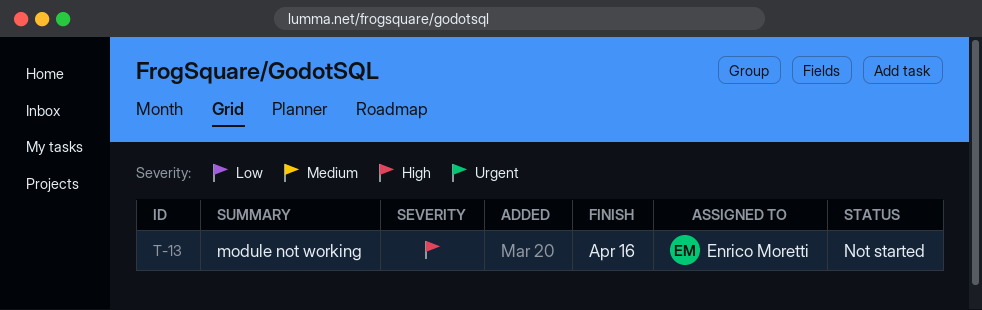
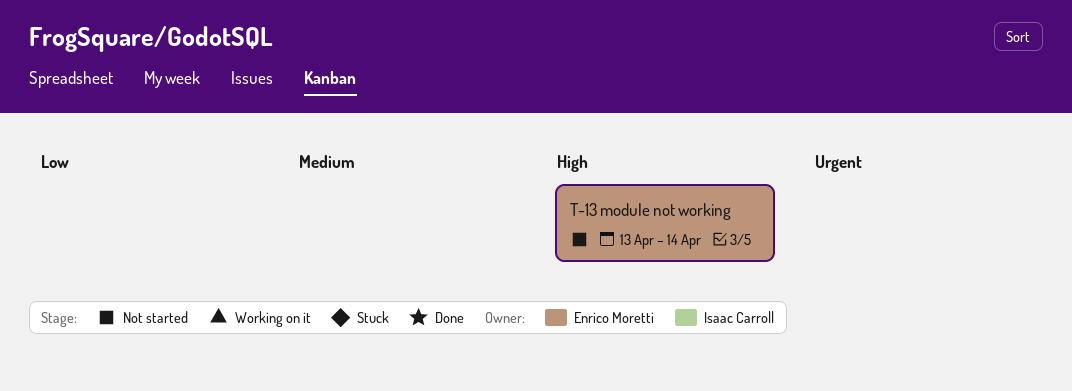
T-13, due: Apr 16 -> Apr 14

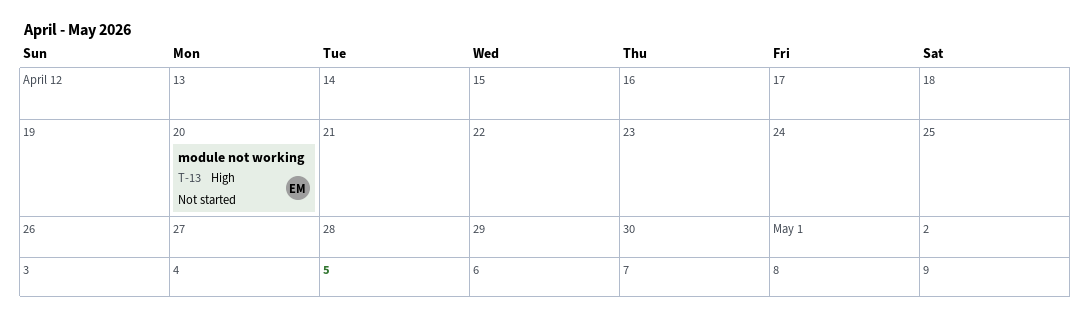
T-13, due: Apr 14 -> Apr 20

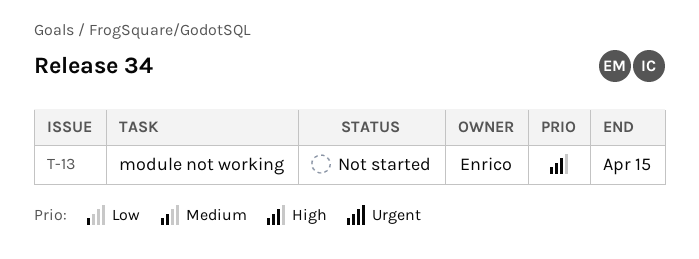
T-13, due: Apr 20 -> Apr 15

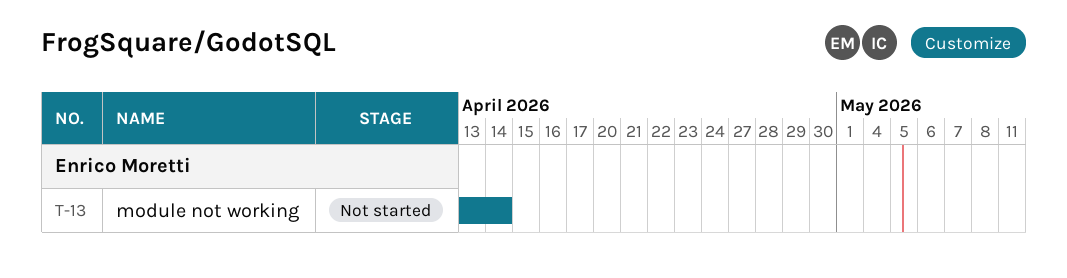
T-13, due: Apr 15 -> Apr 14

